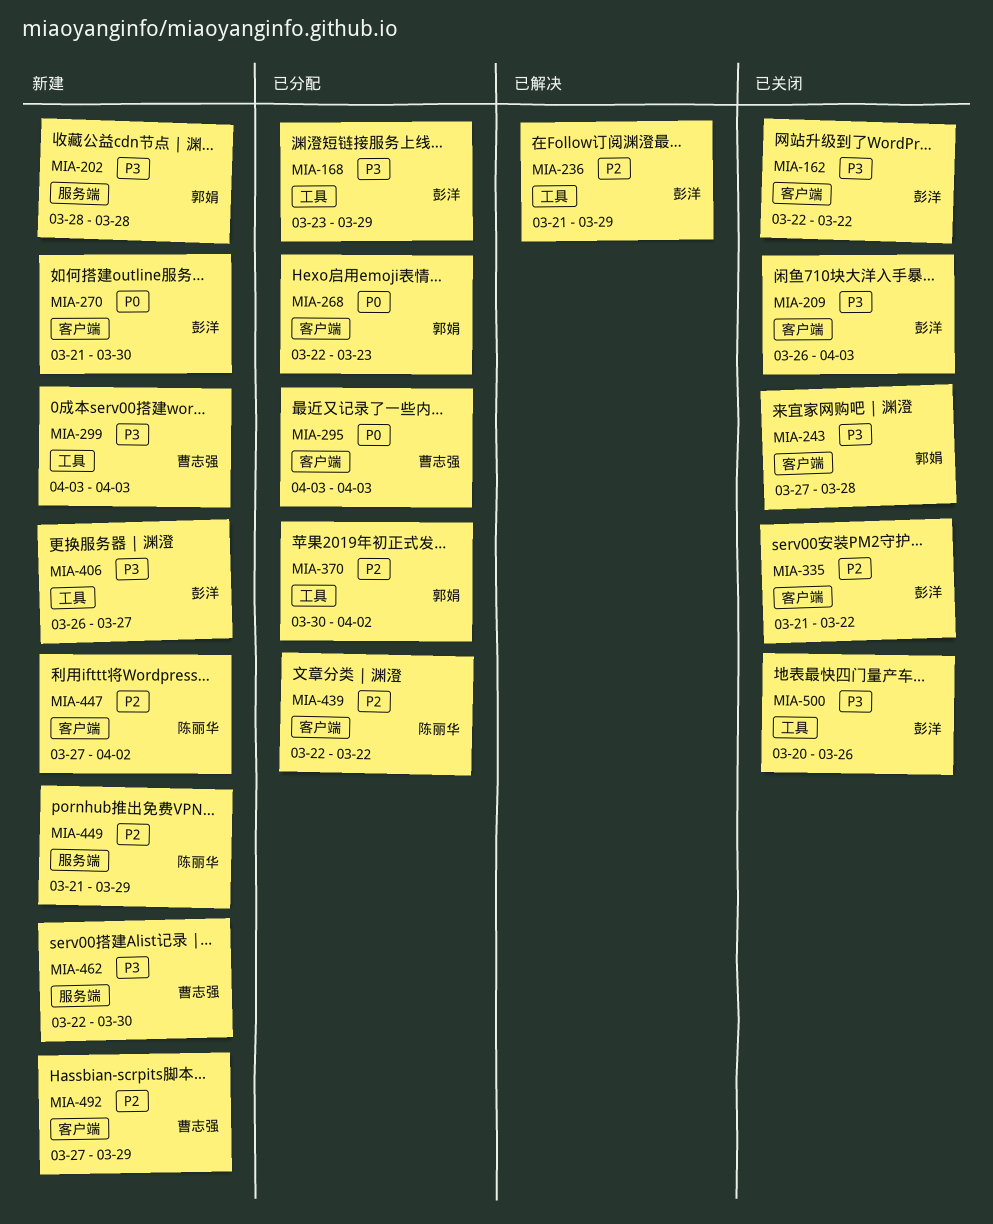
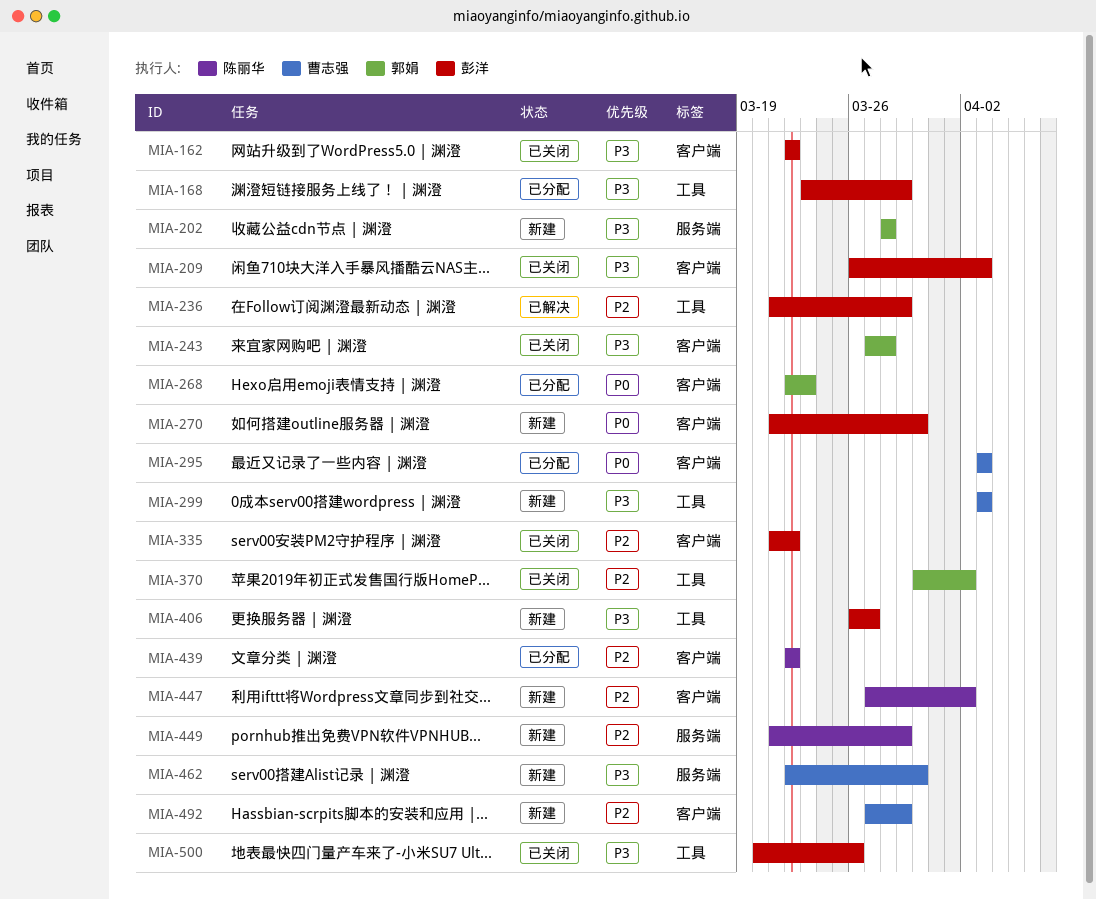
MIA-370, status: 已分配 -> 已关闭

